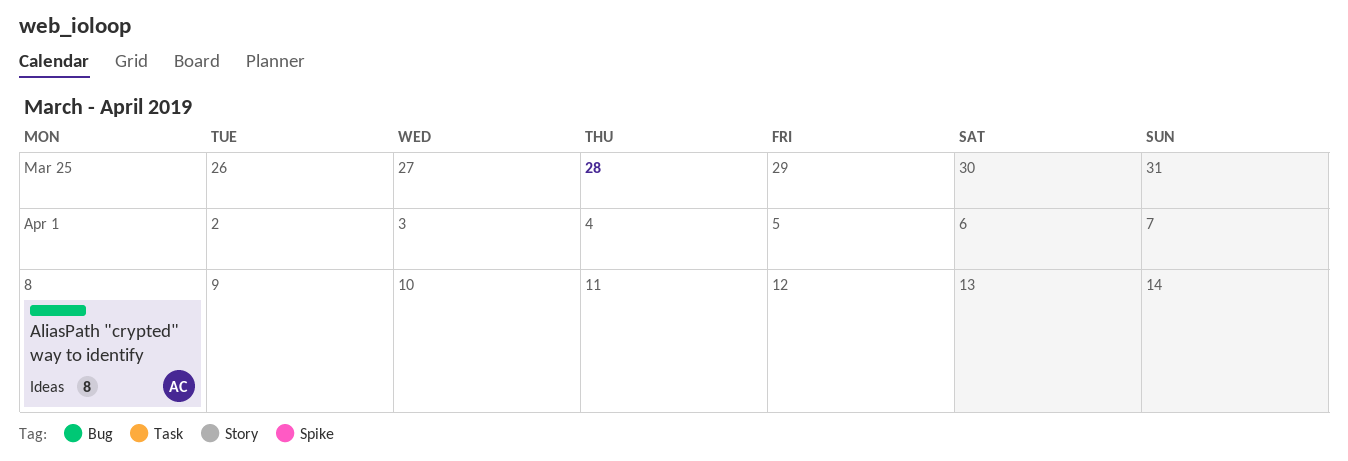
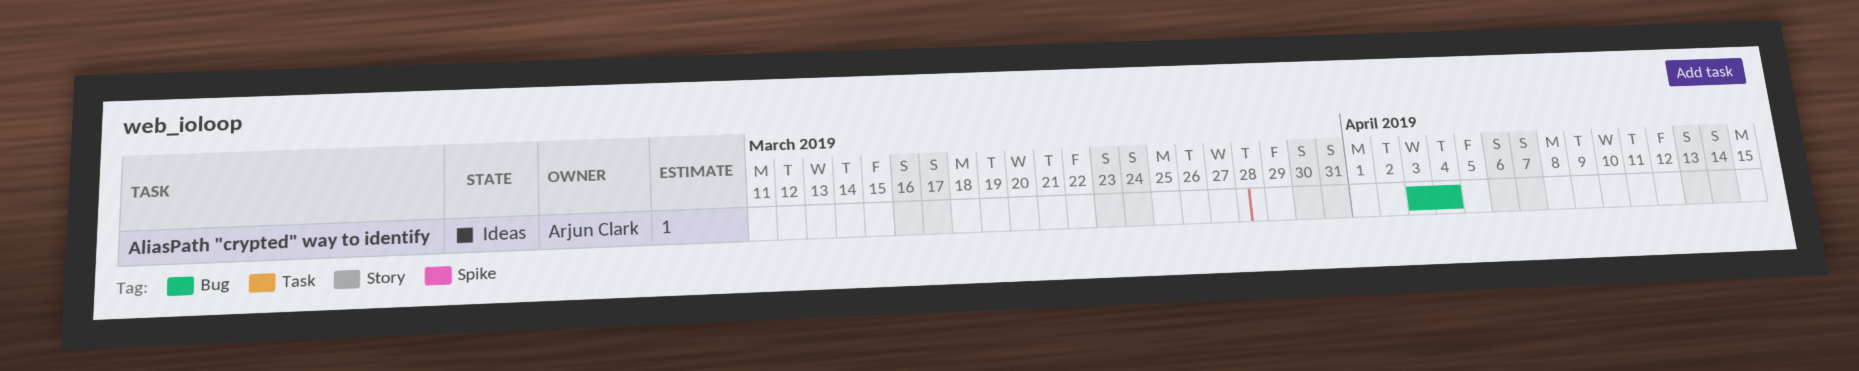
AliasPath "crypted" way to identify, estimate: 8 -> 1
AliasPath "crypted" way to identify, due: Apr 8 -> Apr 4

